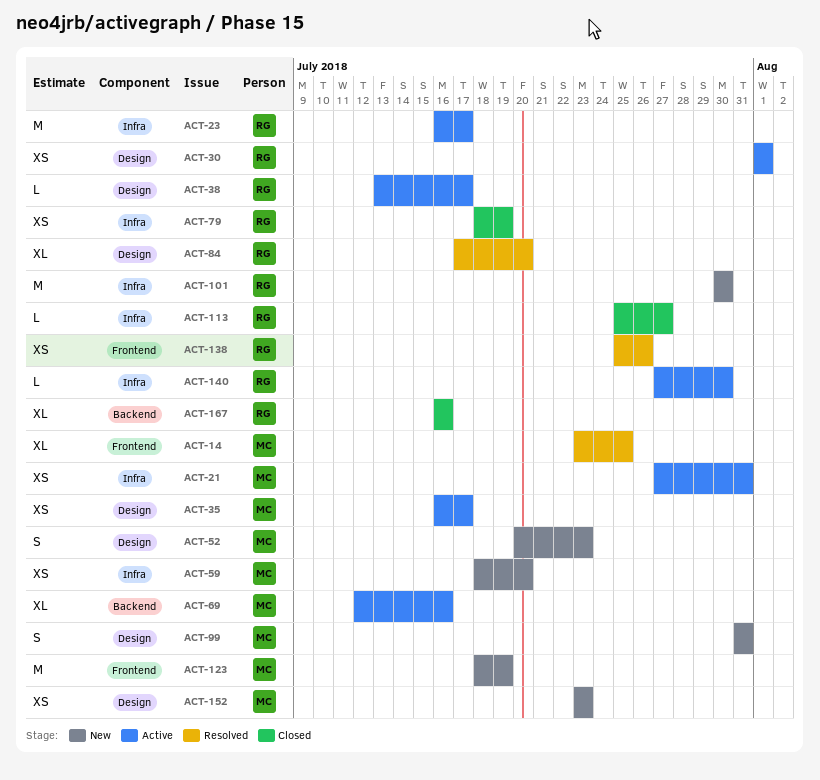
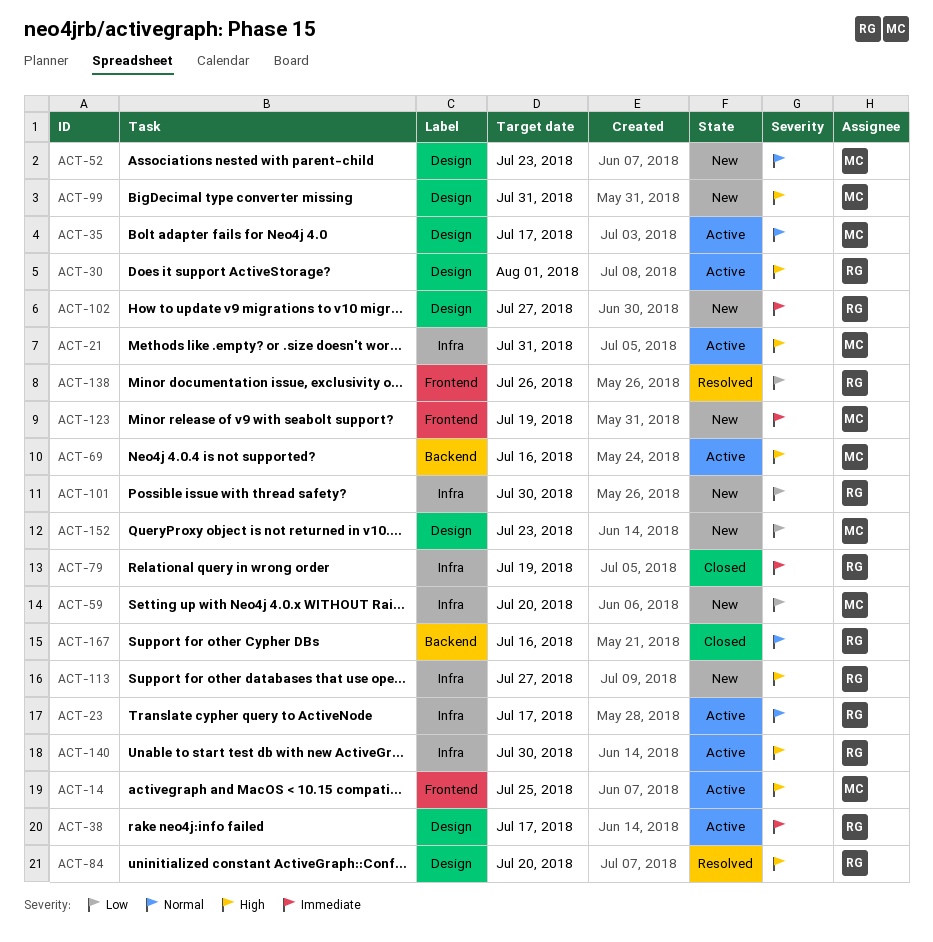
ACT-14, status: Resolved -> Active
ACT-102: none -> present
ACT-113, status: Closed -> New

